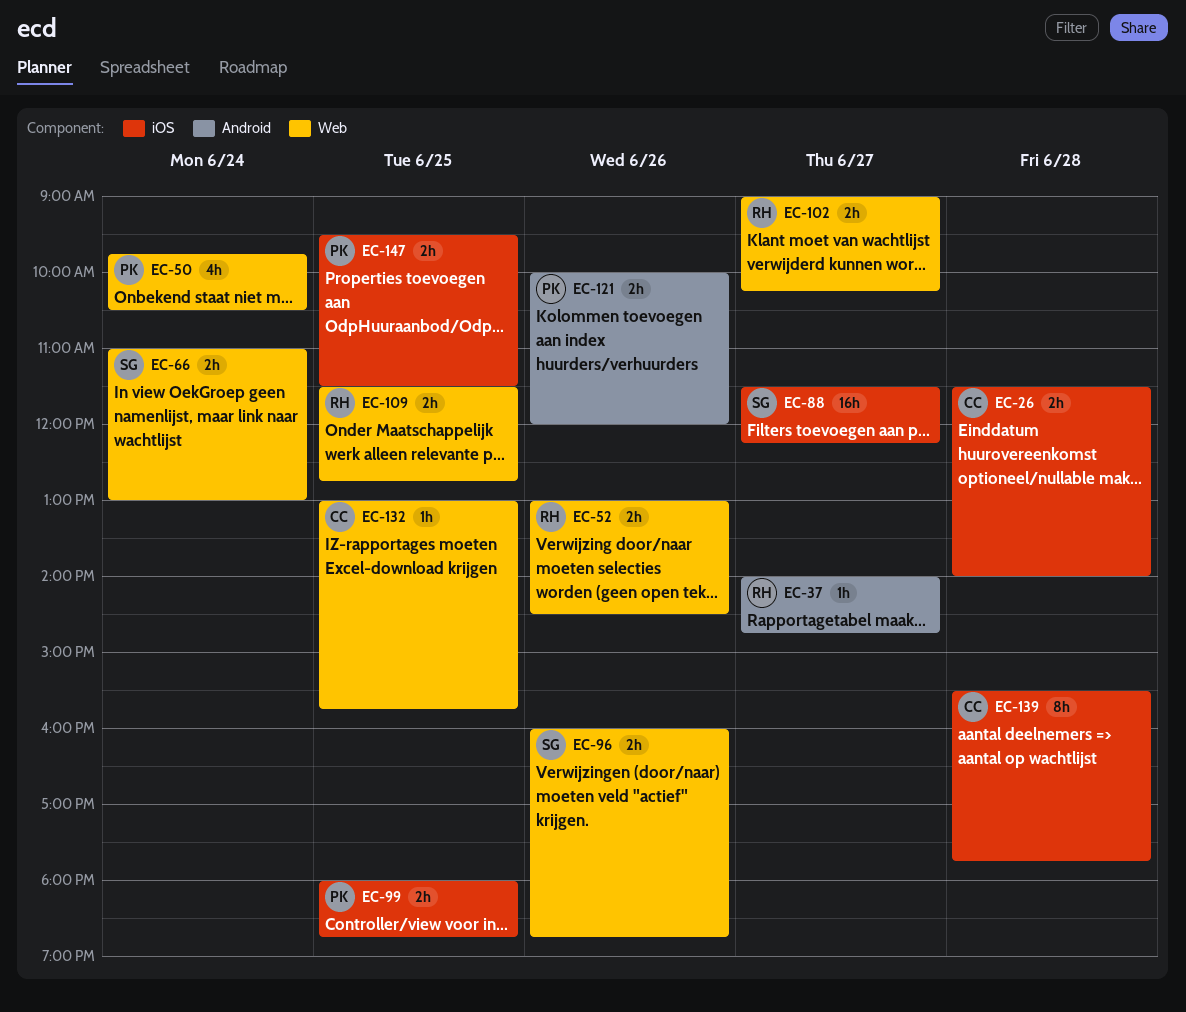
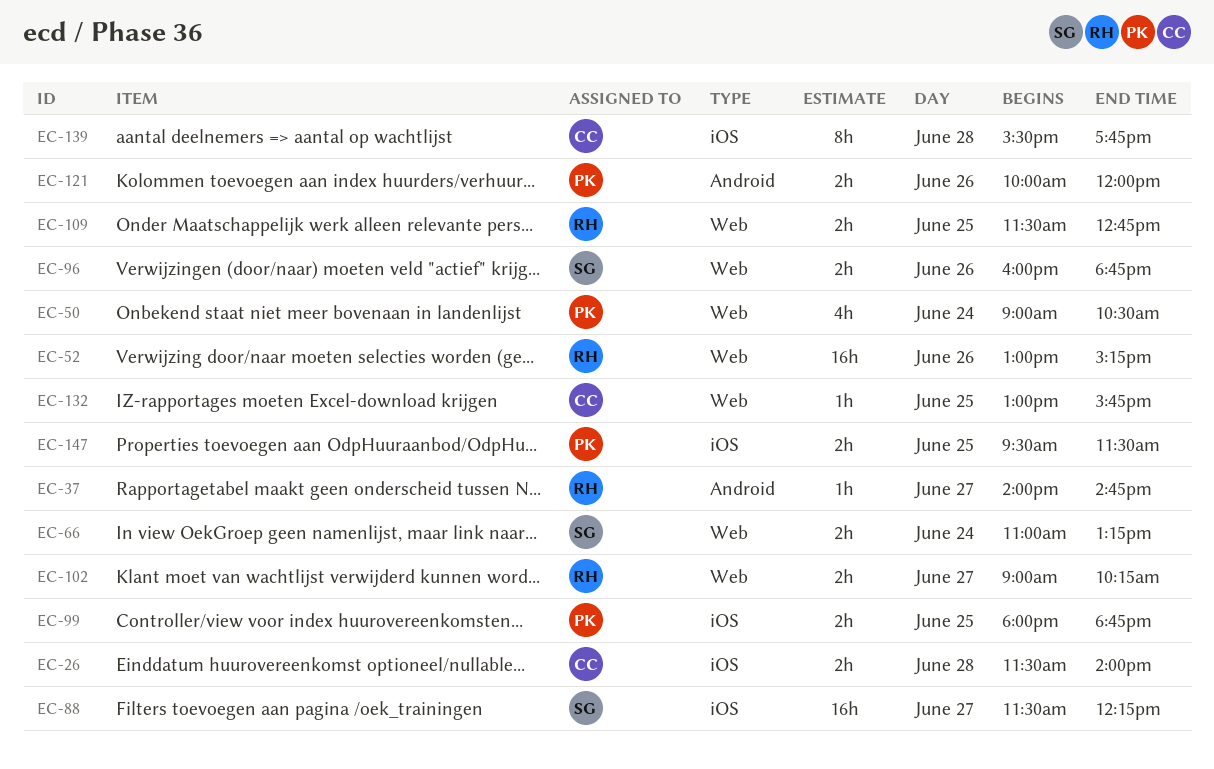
EC-50, begins: 09:45 -> 09:00
EC-52, estimate: 2h -> 16h
EC-52, ends: 14:30 -> 15:15
EC-66, ends: 13:00 -> 13:15

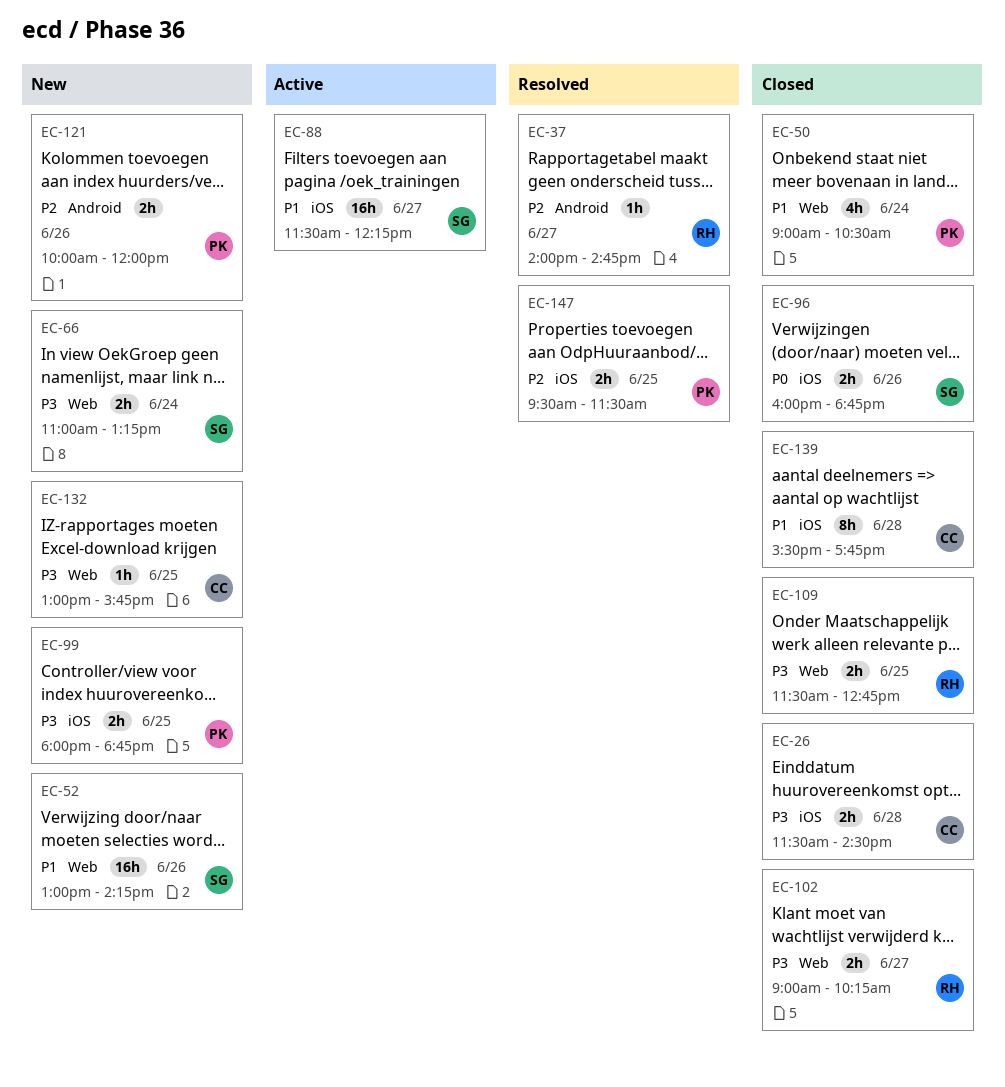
EC-26, ends: 14:00 -> 14:30
EC-52, owner: RH -> SG
EC-52, ends: 15:15 -> 14:15
EC-96, label: Web -> iOS

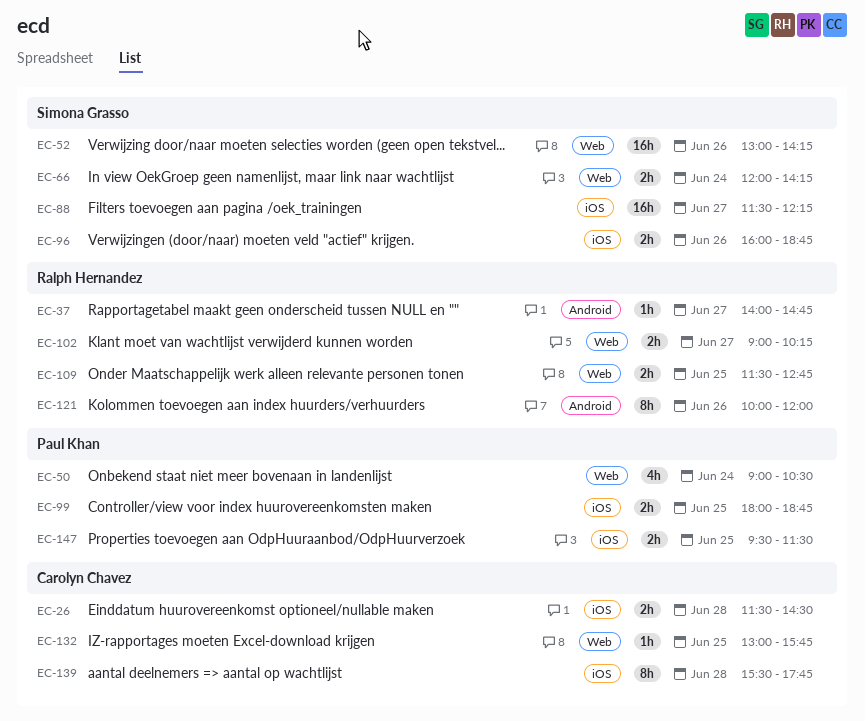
EC-66, begins: 11:00 -> 12:00
EC-66, ends: 13:15 -> 14:15
EC-121, owner: Paul Khan -> Ralph Hernandez
EC-121, estimate: 2h -> 8h

